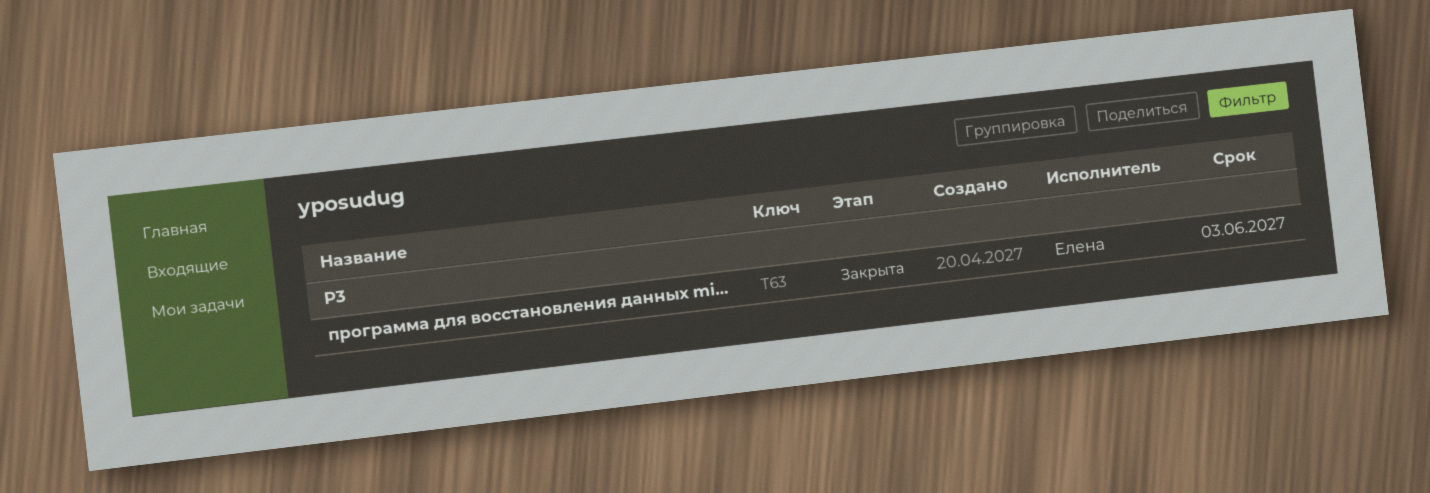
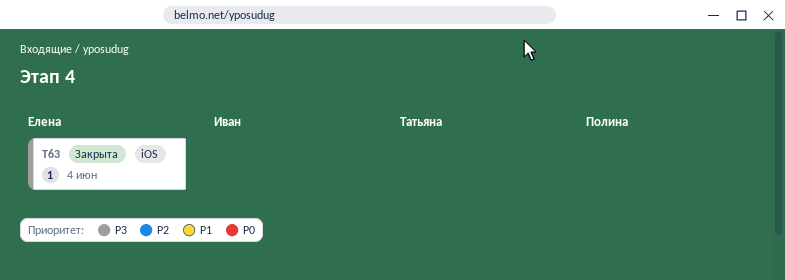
T63, due: Jun 3 -> Jun 4

